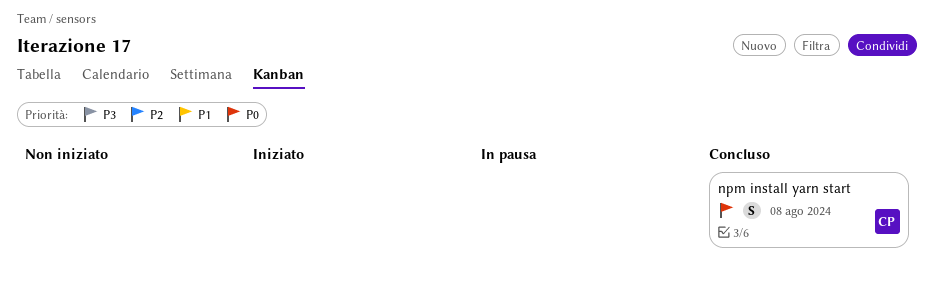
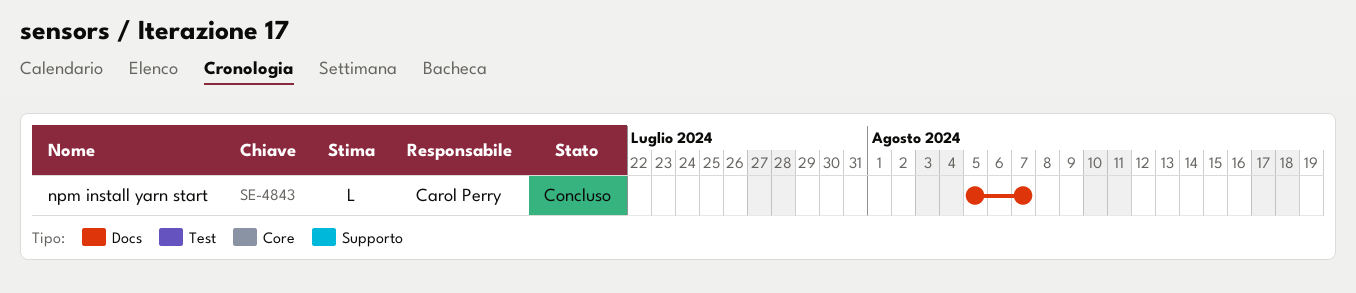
npm install yarn start, estimate: S -> L
npm install yarn start, due: Aug 8 -> Aug 7

